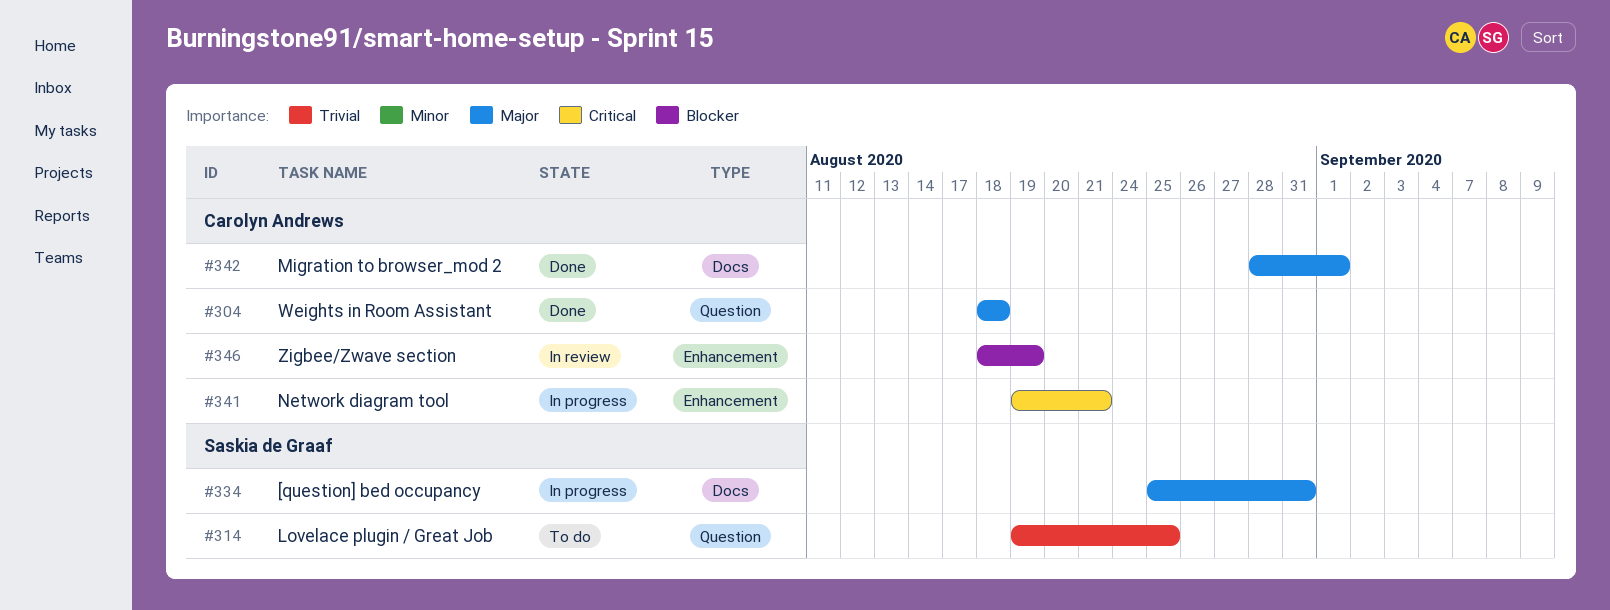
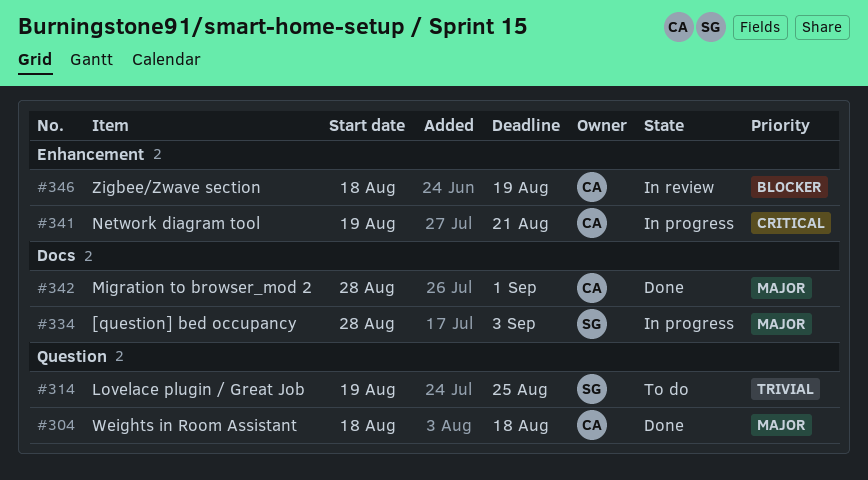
#334, start: Aug 25 -> Aug 28
#334, due: Aug 31 -> Sep 3

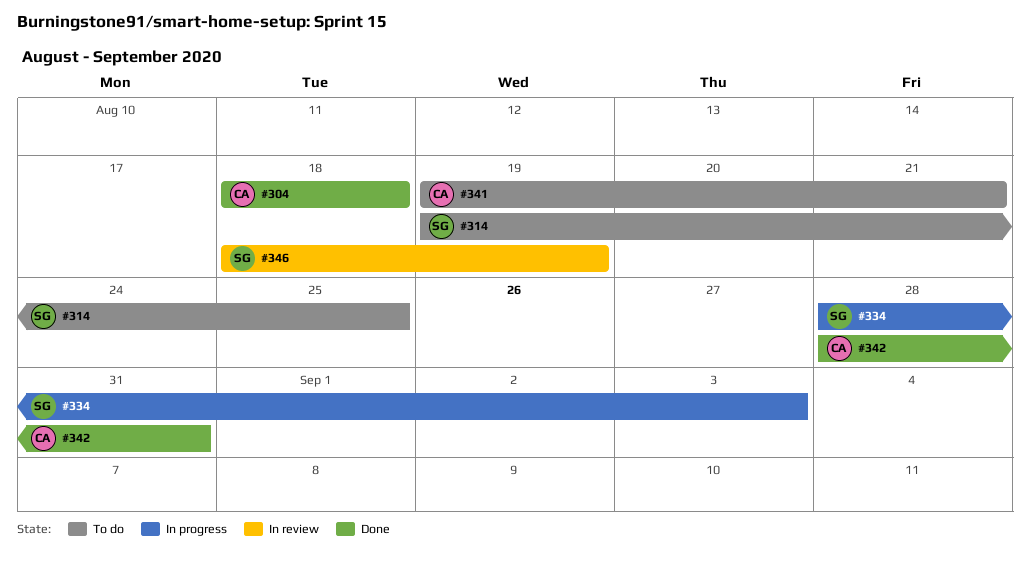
#341, status: In progress -> To do
#342, due: Sep 1 -> Aug 31
#346, owner: CA -> SG

